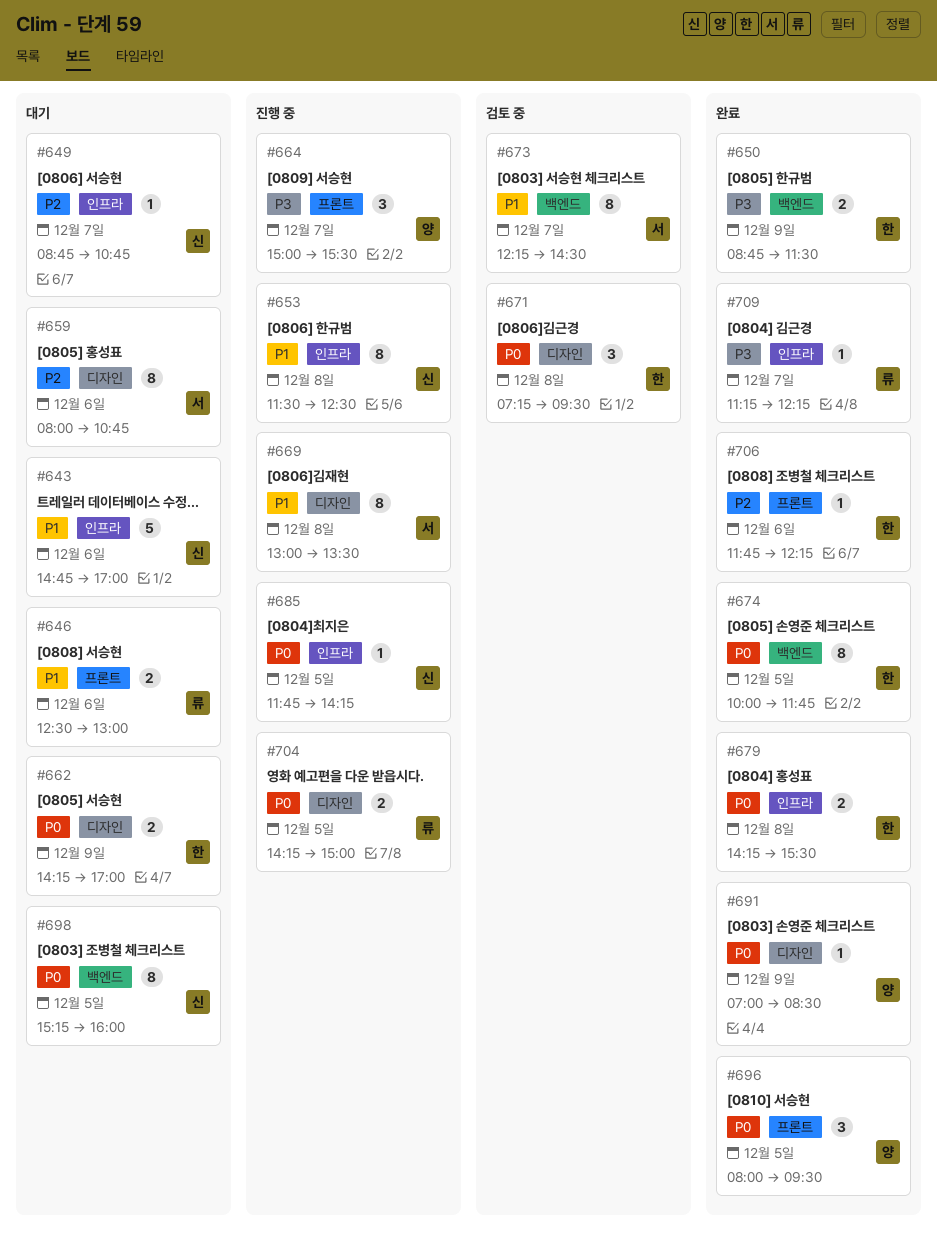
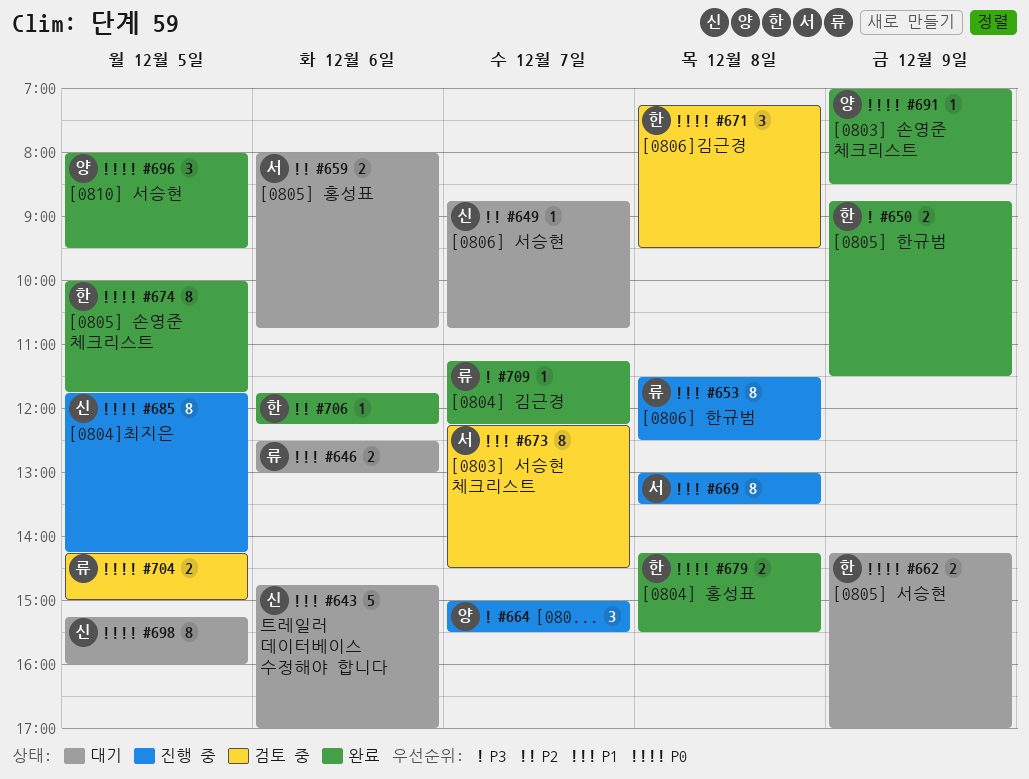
#653, owner: 신 -> 류
#659, estimate: 8 -> 2
#685, estimate: 1 -> 8
#704, status: 진행 중 -> 검토 중

